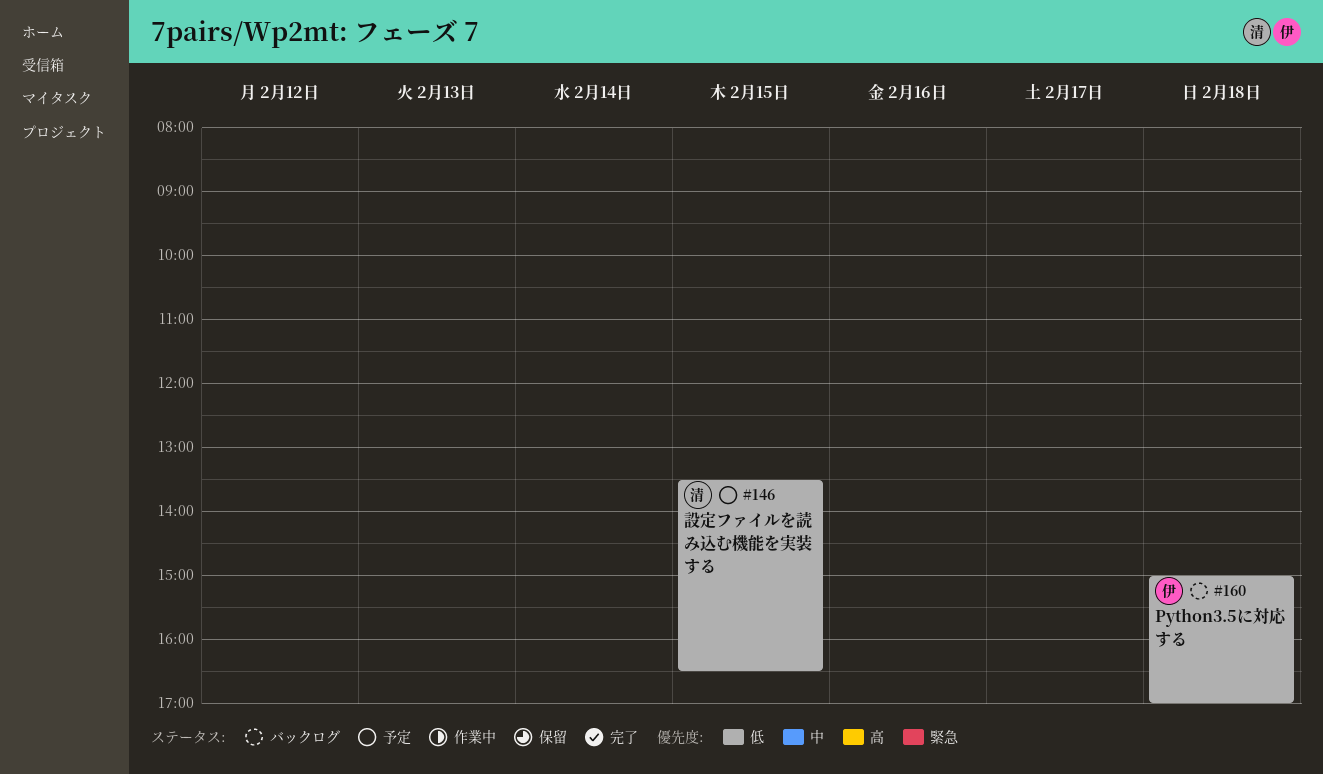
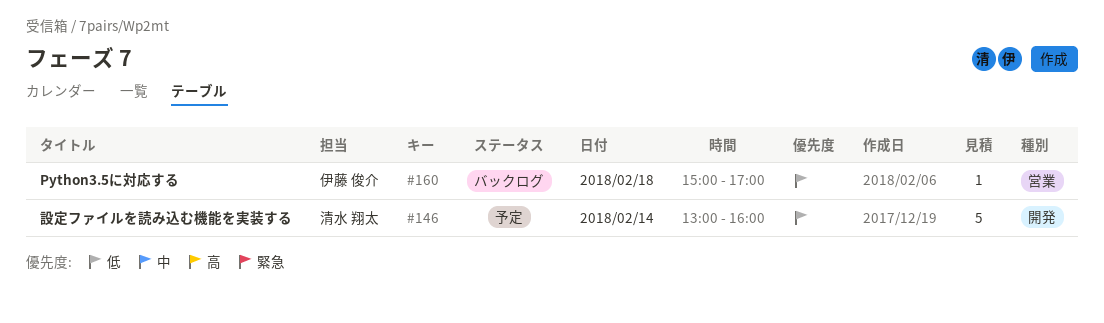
#146, day: Feb 15 -> Feb 14
#146, begins: 13:30 -> 13:00
#146, ends: 16:30 -> 16:00

